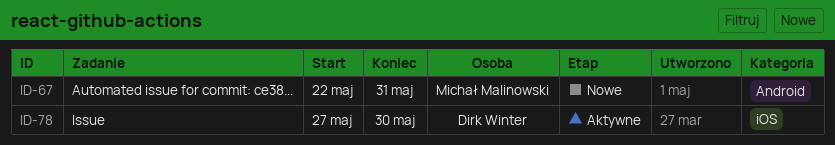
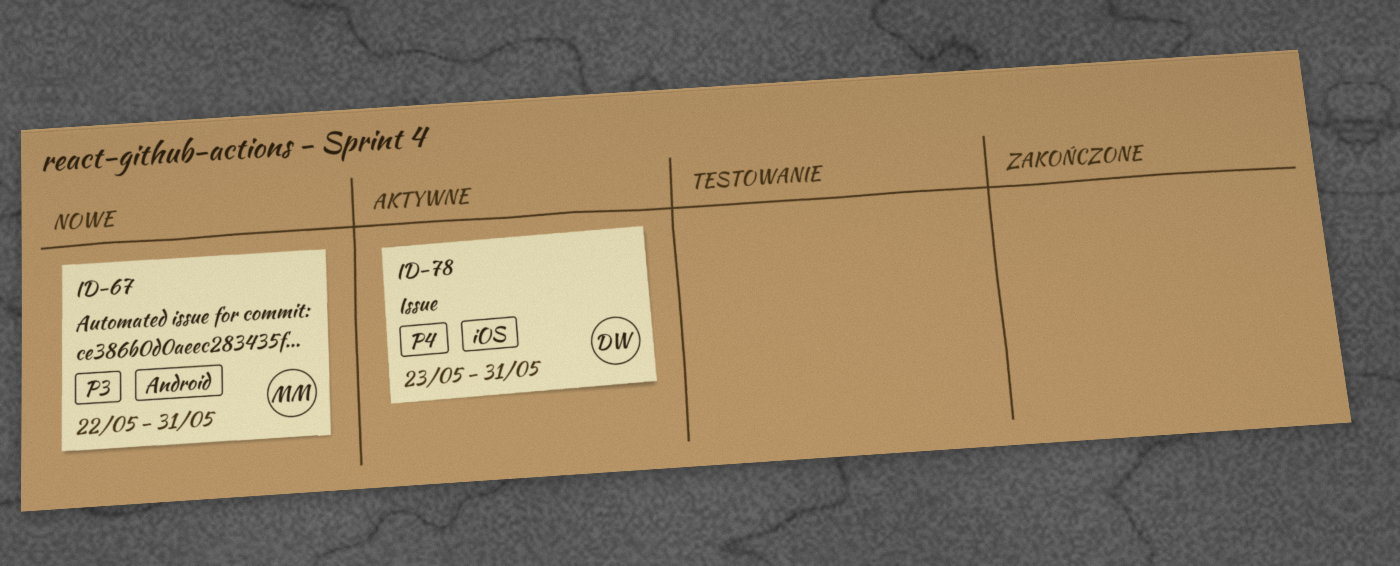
ID-78, start: May 27 -> May 23
ID-78, due: May 30 -> May 31

